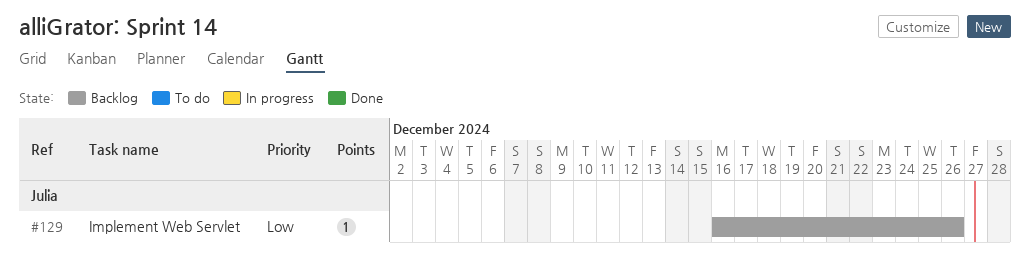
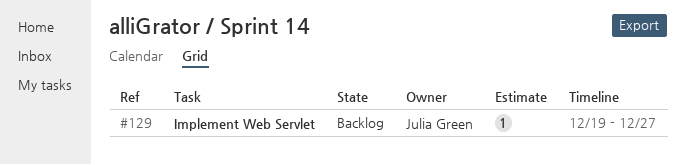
#129, start: Dec 16 -> Dec 19
#129, due: Dec 26 -> Dec 27

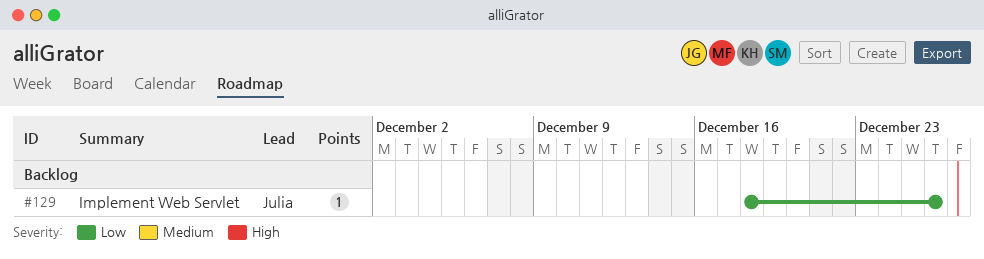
#129, start: Dec 19 -> Dec 18
#129, due: Dec 27 -> Dec 26

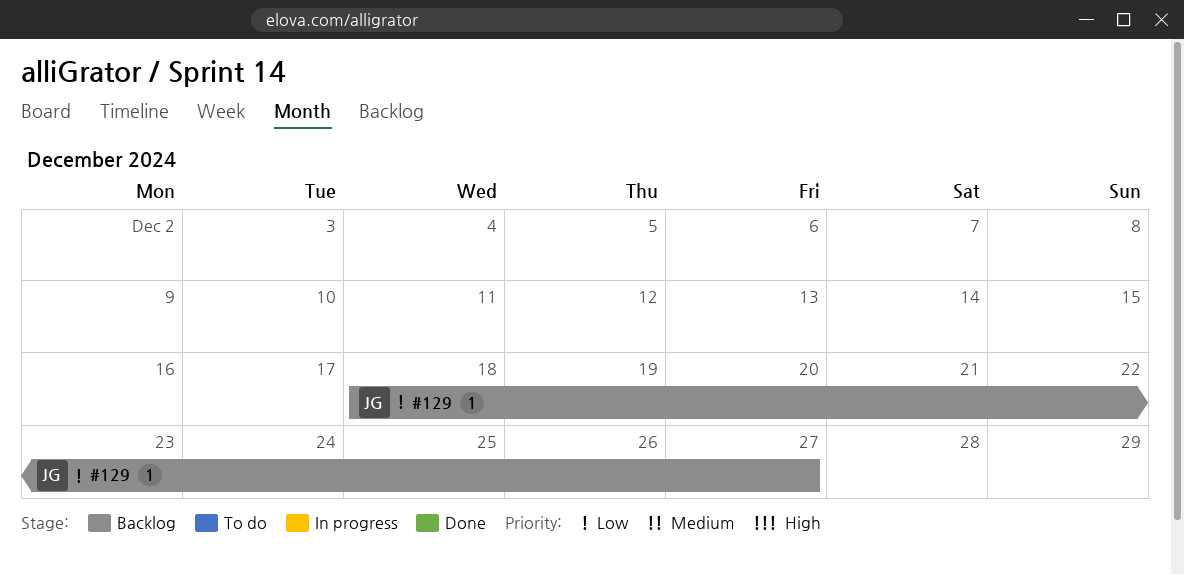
#129, due: Dec 26 -> Dec 27

